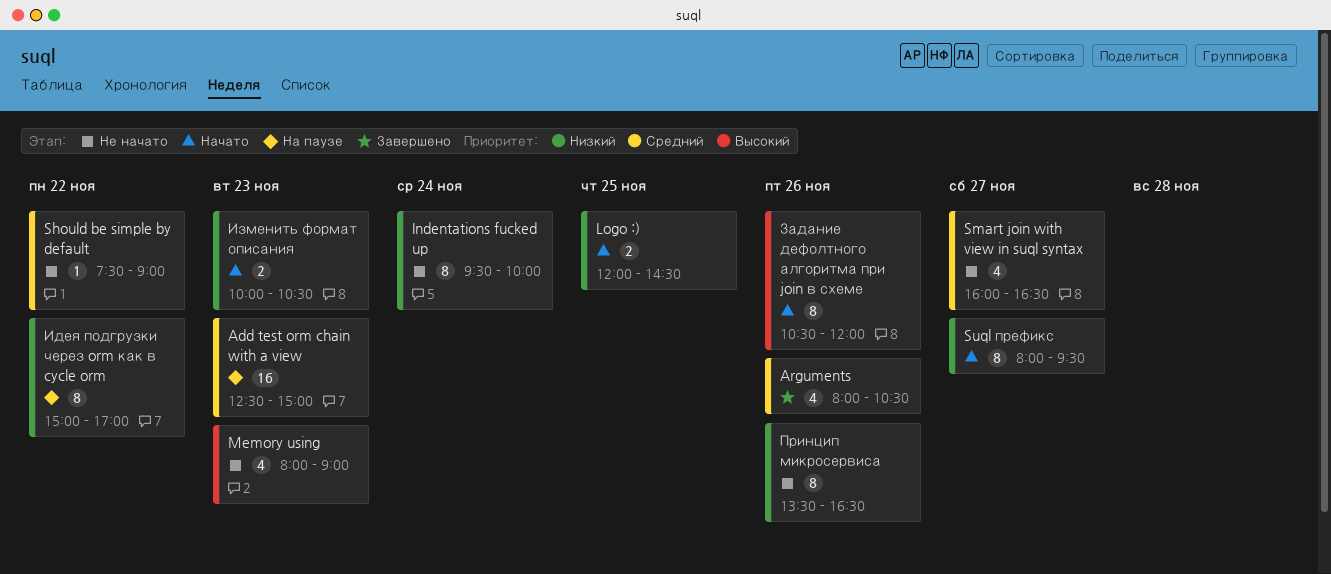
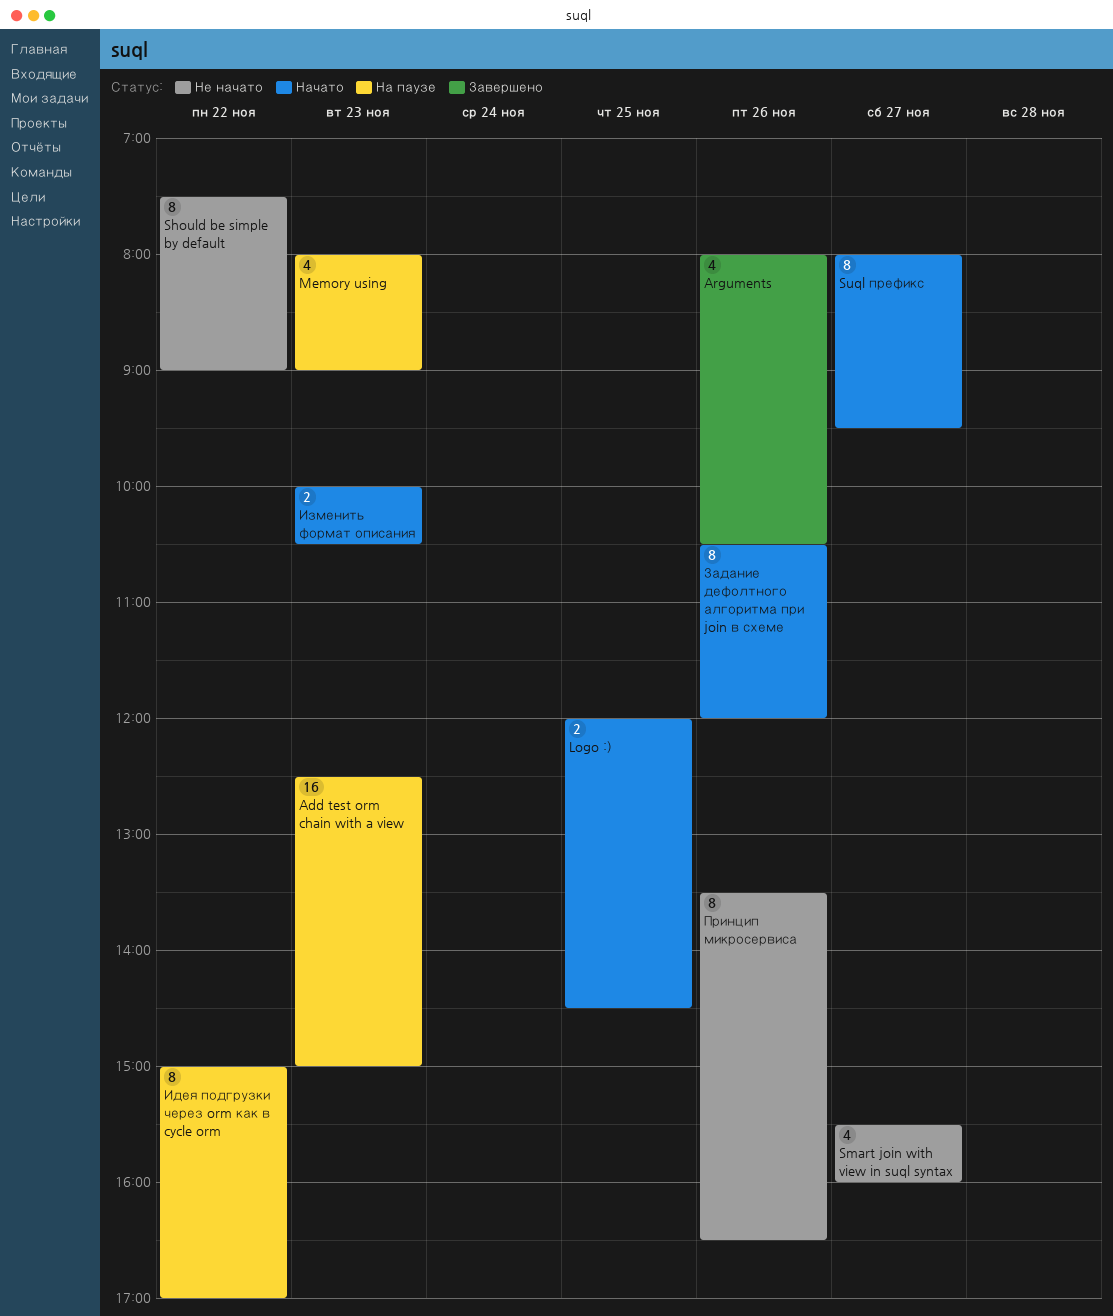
Indentations fucked up: present -> none
Memory using, status: Не начато -> На паузе
Should be simple by default, estimate: 1 -> 8
Smart join with view in suql syntax, begins: 16:00 -> 15:30
Smart join with view in suql syntax, ends: 16:30 -> 16:00

